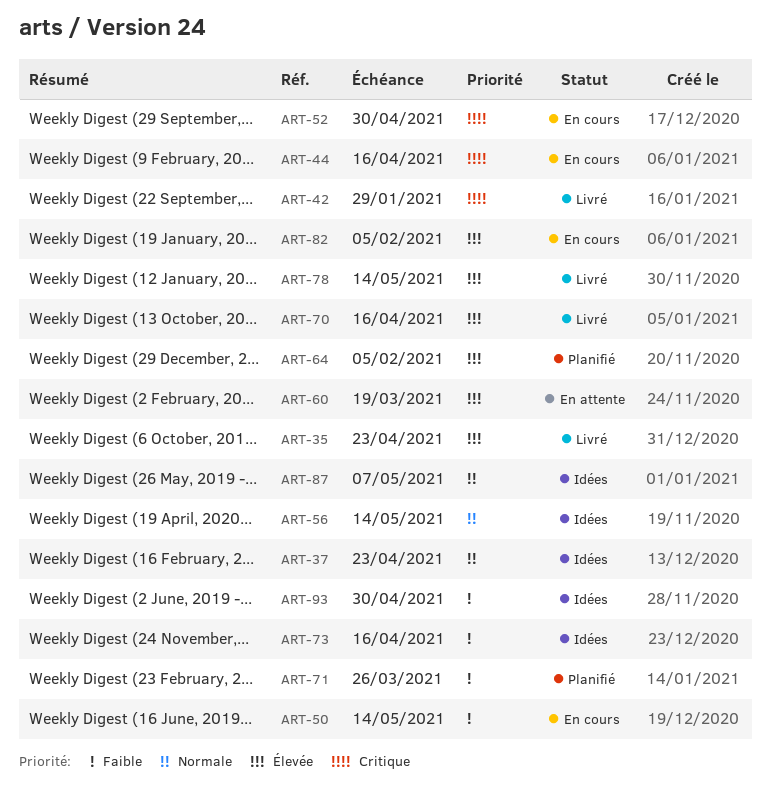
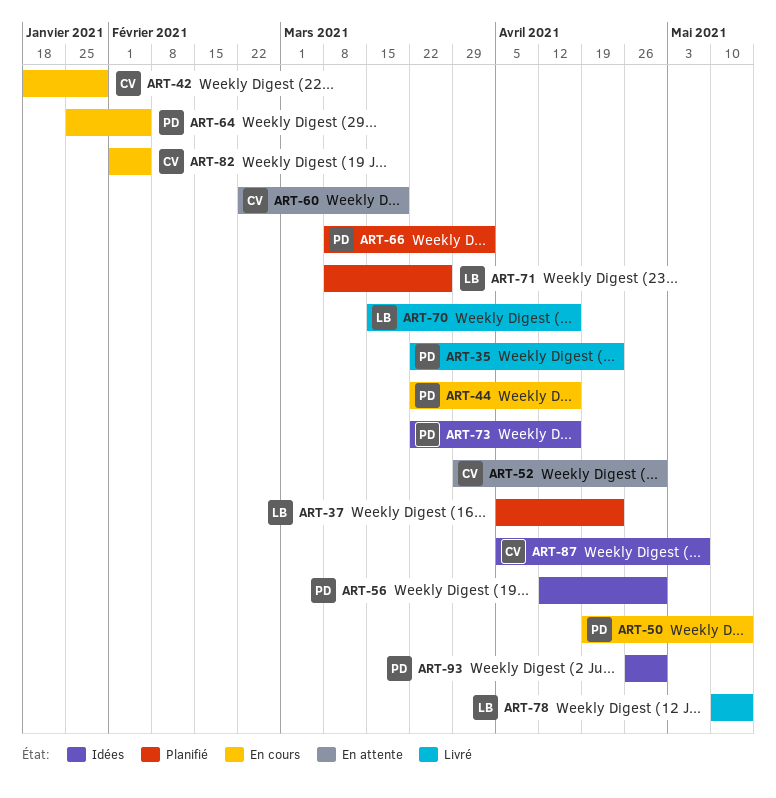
ART-37, status: Idées -> Planifié
ART-42, status: Livré -> En cours
ART-52, status: En cours -> En attente
ART-56, due: May 14 -> Apr 30
ART-64, status: Planifié -> En cours
ART-66: none -> present

